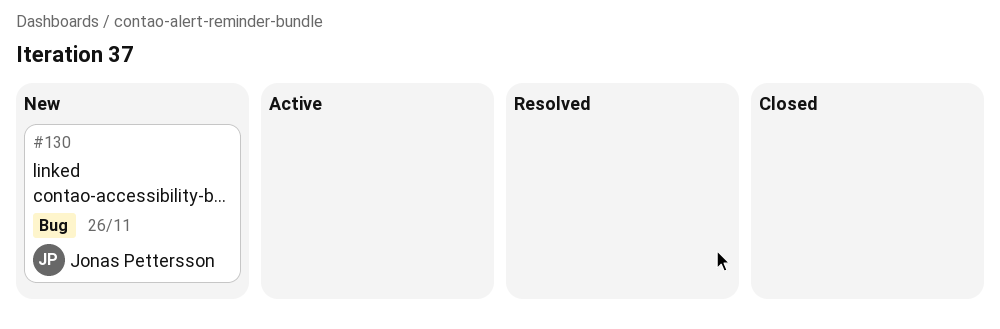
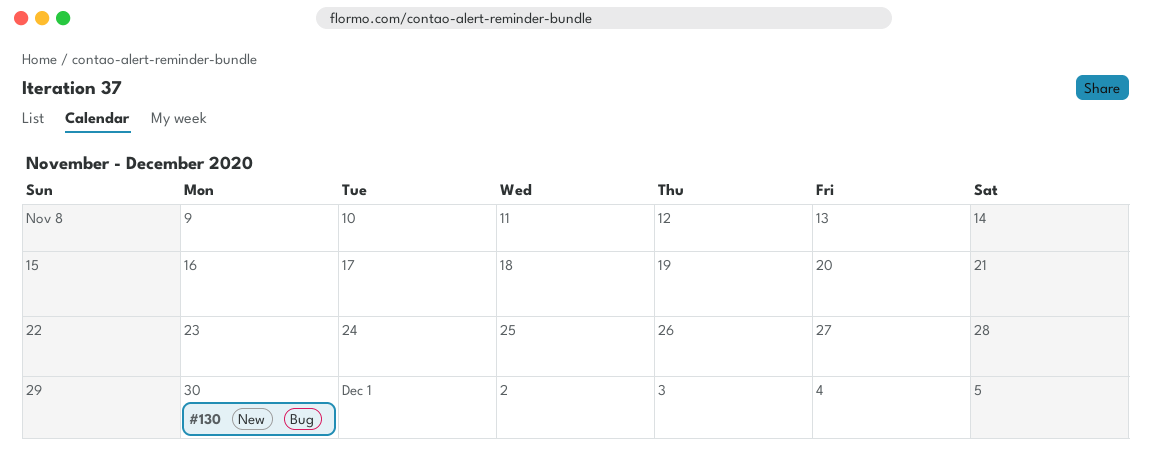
#130, due: Nov 26 -> Nov 30

